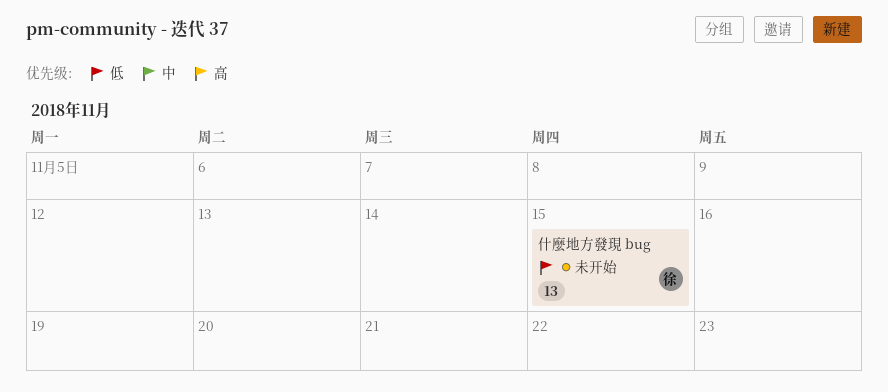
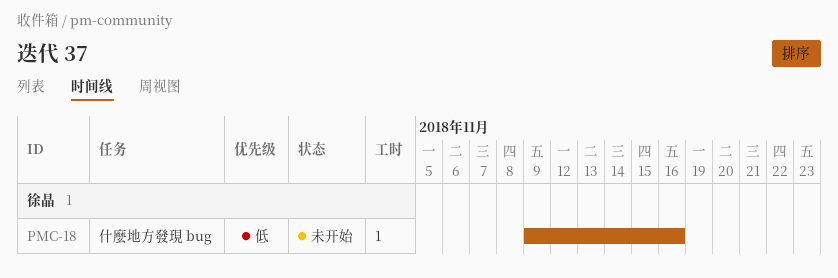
什麼地方發現 bug, estimate: 13 -> 1
什麼地方發現 bug, due: Nov 15 -> Nov 16

